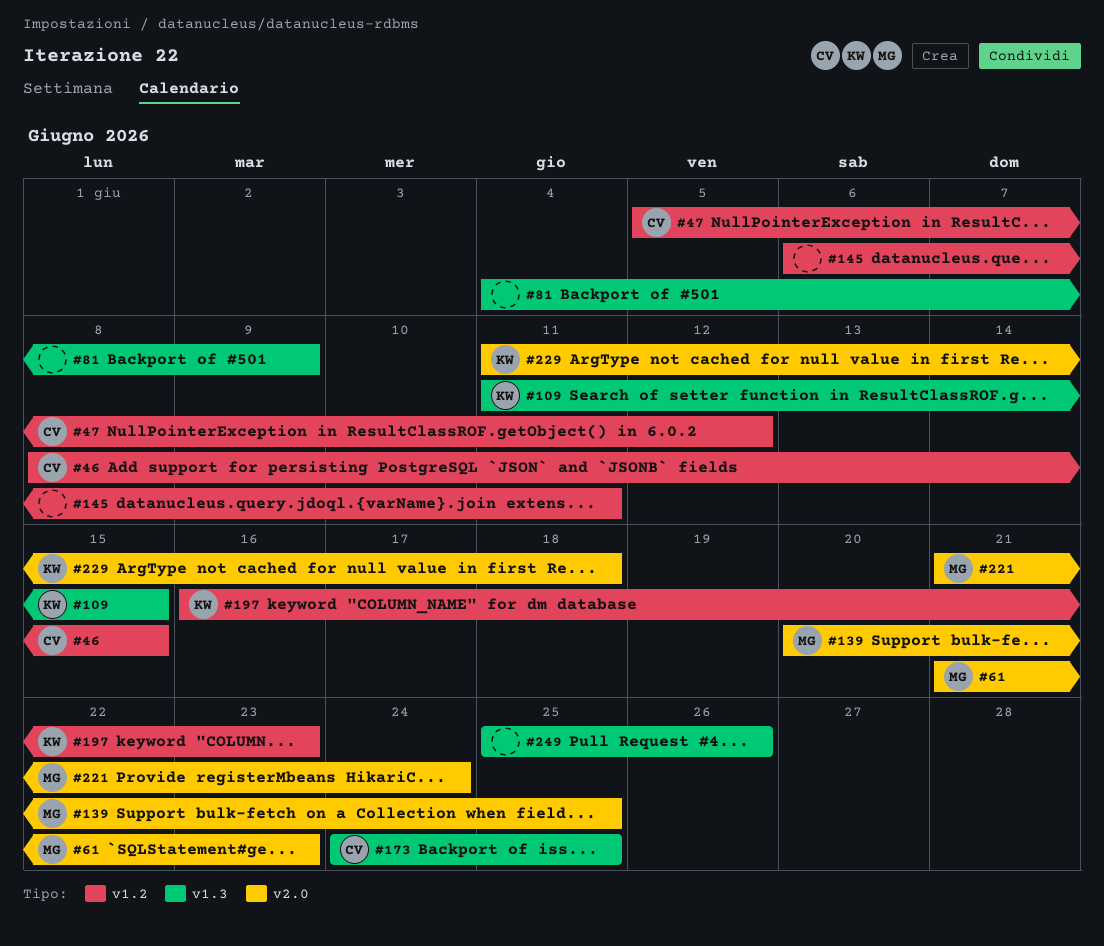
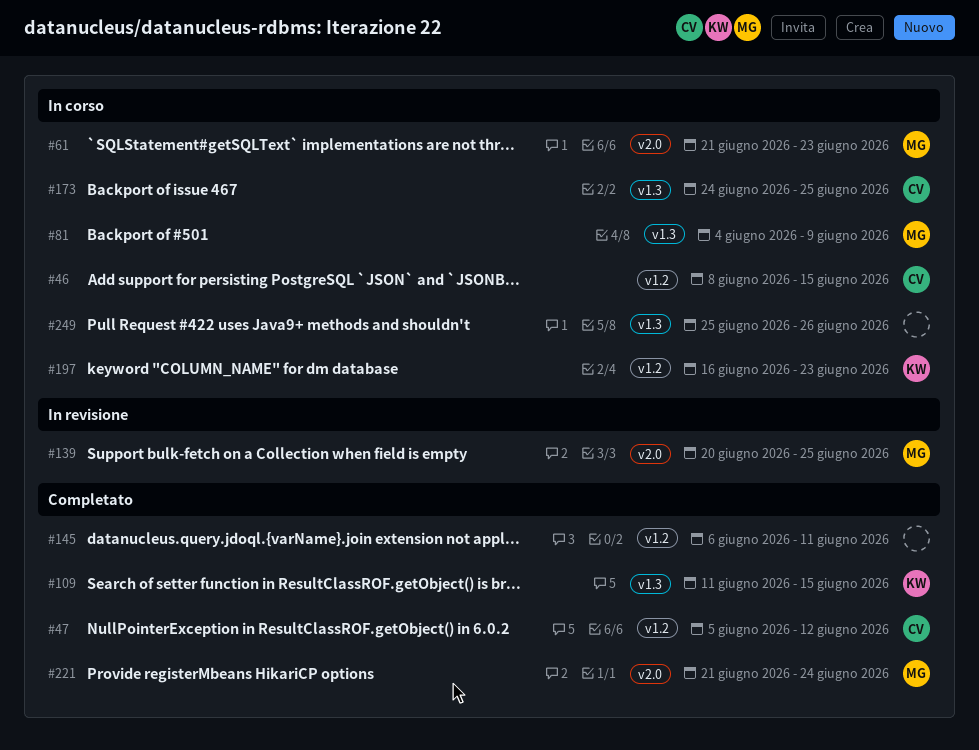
#81, owner: none -> MG
#229: present -> none

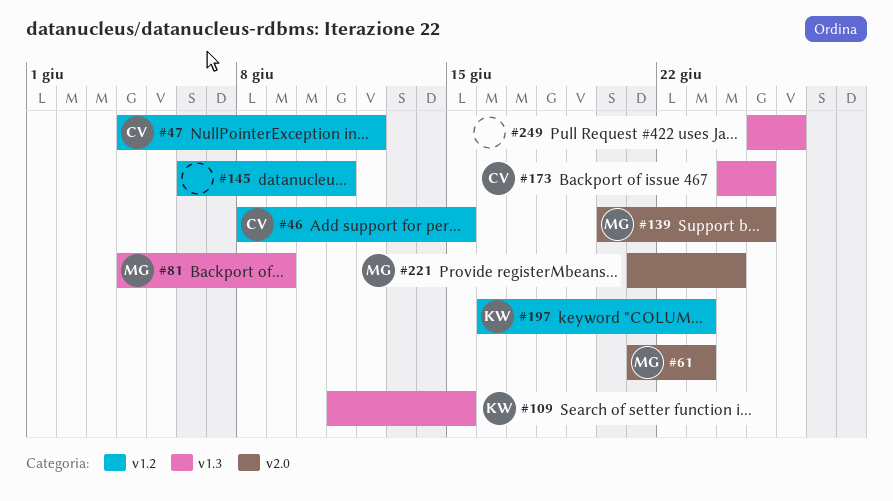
#47, start: Jun 5 -> Jun 4

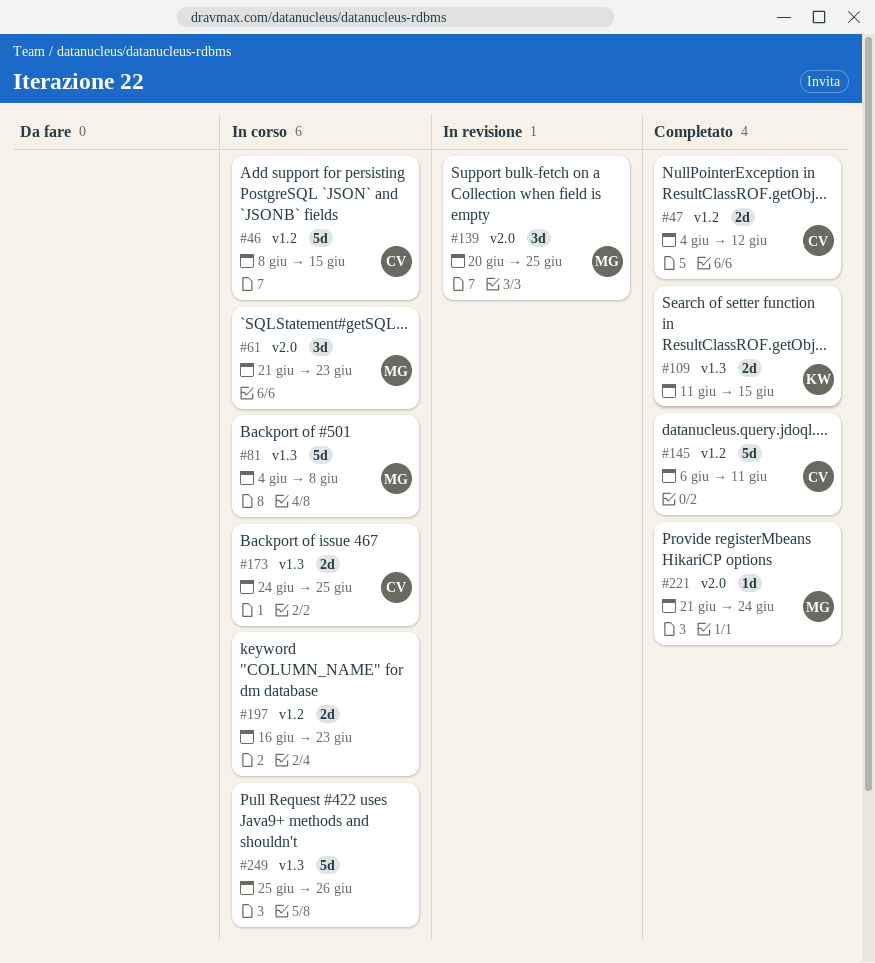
#81, due: Jun 9 -> Jun 8
#145, owner: none -> CV
#197, owner: KW -> none

